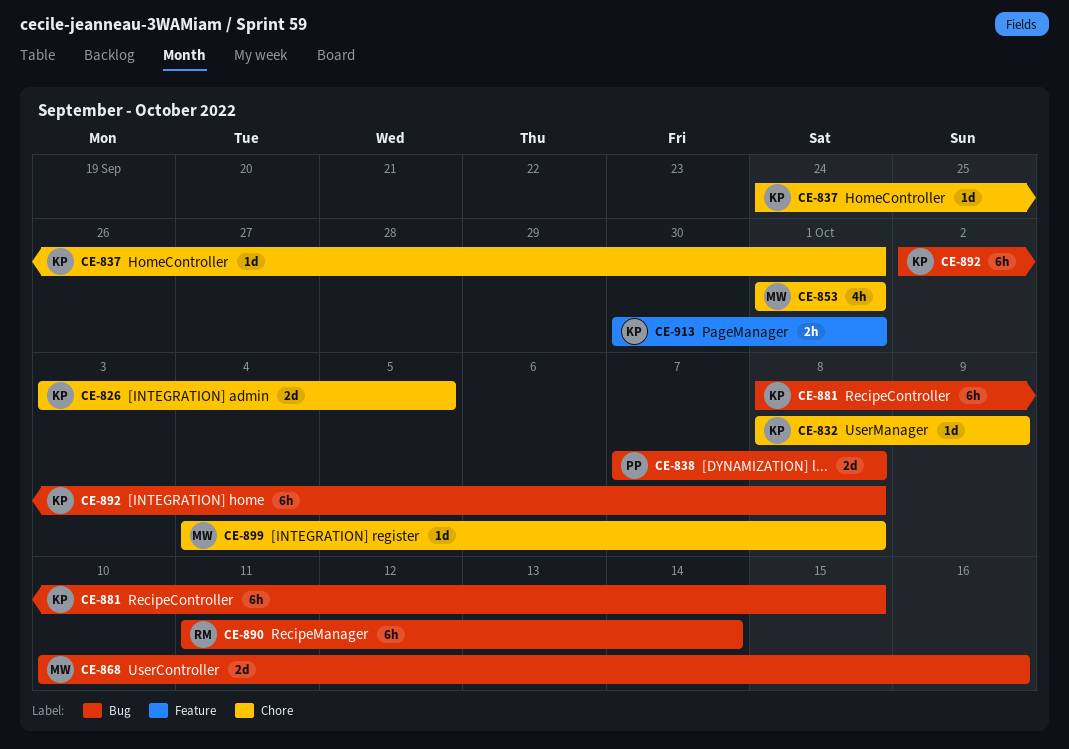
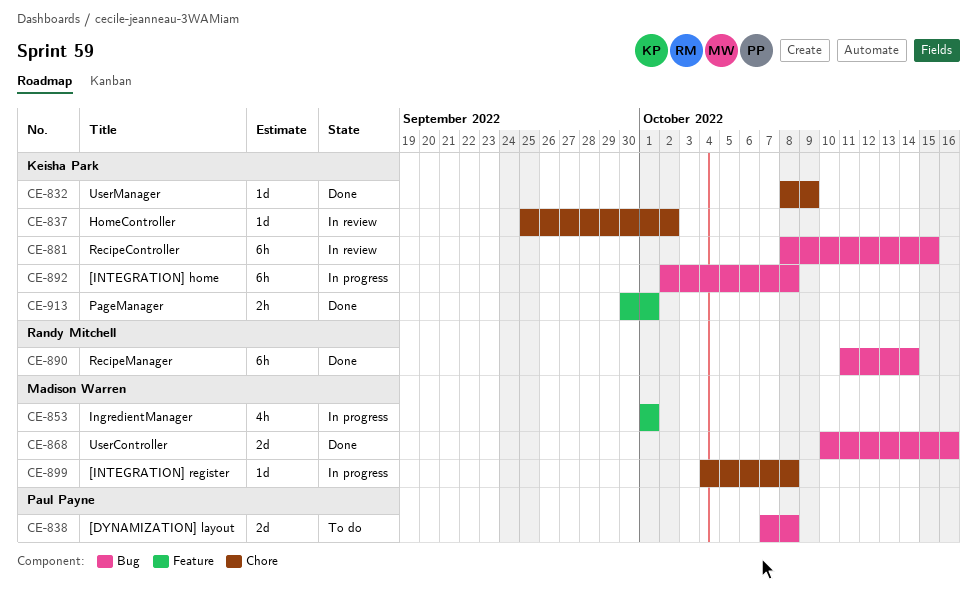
CE-826: present -> none
CE-837, start: Sep 24 -> Sep 25
CE-837, due: Oct 1 -> Oct 2
CE-853, label: Chore -> Feature

